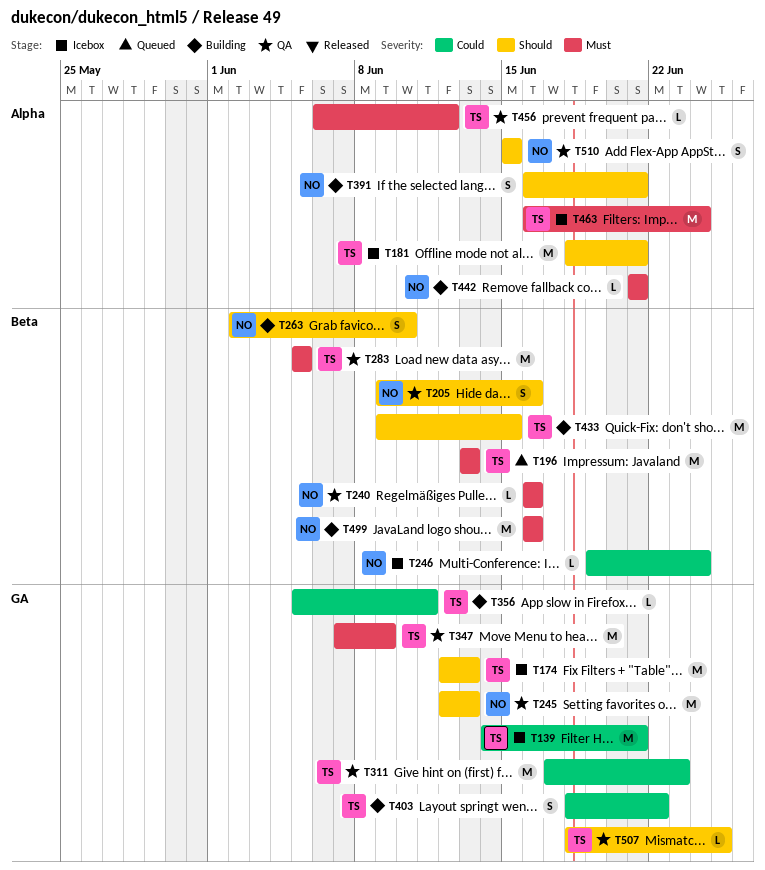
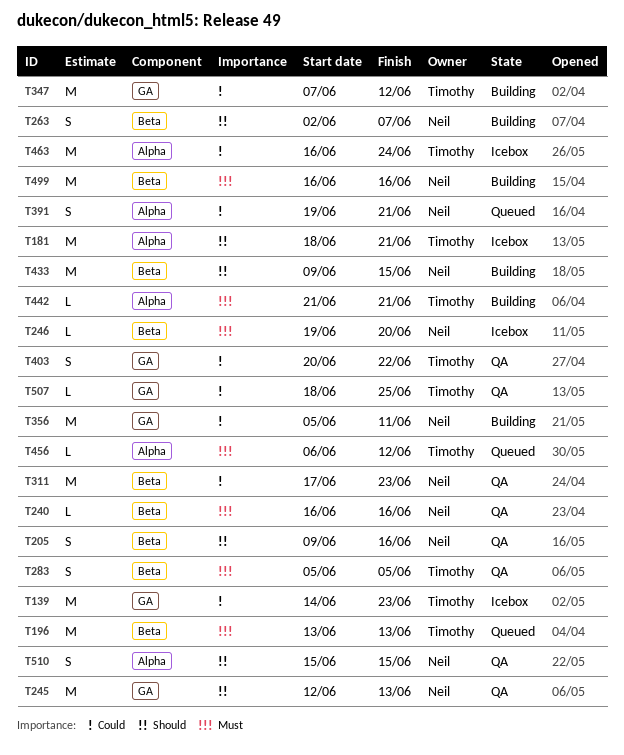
T139, due: Jun 21 -> Jun 23
T174: present -> none
T246, priority: Could -> Must
T246, due: Jun 24 -> Jun 20
T263, due: Jun 10 -> Jun 7
T283, estimate: M -> S
T311, owner: Timothy -> Neil
T311, label: GA -> Beta
T347, status: QA -> Building
T347, priority: Must -> Could
T347, due: Jun 9 -> Jun 12
T356, owner: Timothy -> Neil
T356, estimate: L -> M
T391, status: Building -> Queued
T391, priority: Should -> Could
T391, start: Jun 16 -> Jun 19
T403, status: Building -> QA
T403, start: Jun 18 -> Jun 20
T433, owner: Timothy -> Neil
T442, owner: Neil -> Timothy
T456, status: QA -> Queued
T463, priority: Must -> Could
T507, priority: Should -> Could

